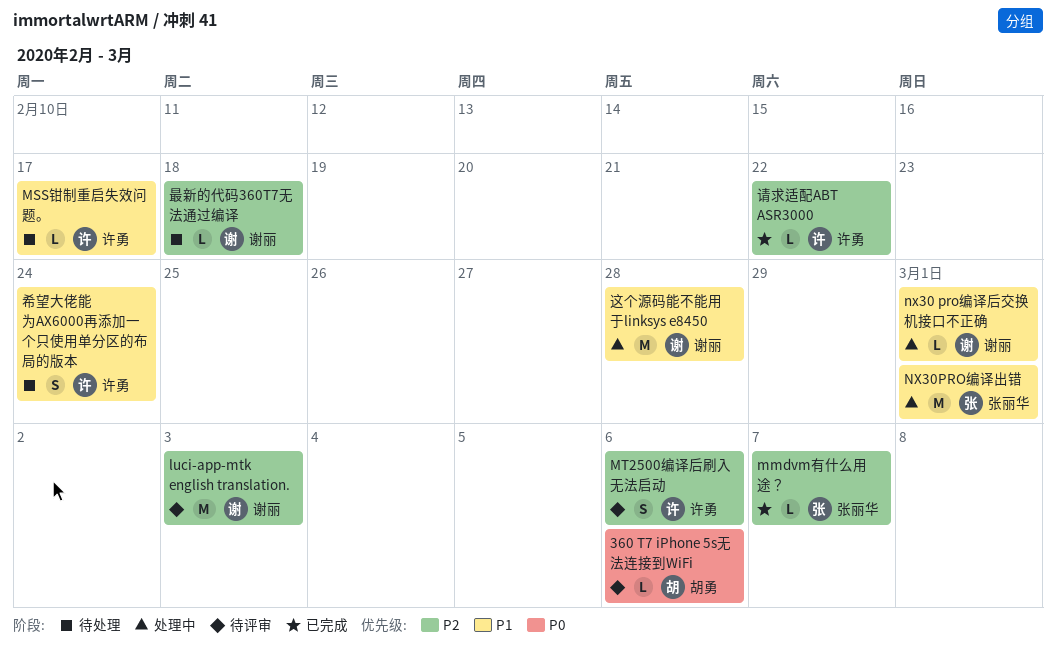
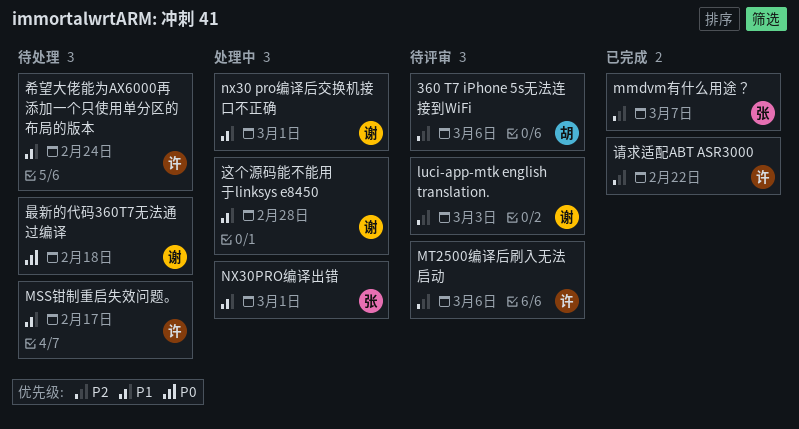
360 T7 iPhone 5s无法连接到WiFi, priority: P0 -> P2
最新的代码360T7无法通过编译, priority: P2 -> P0

